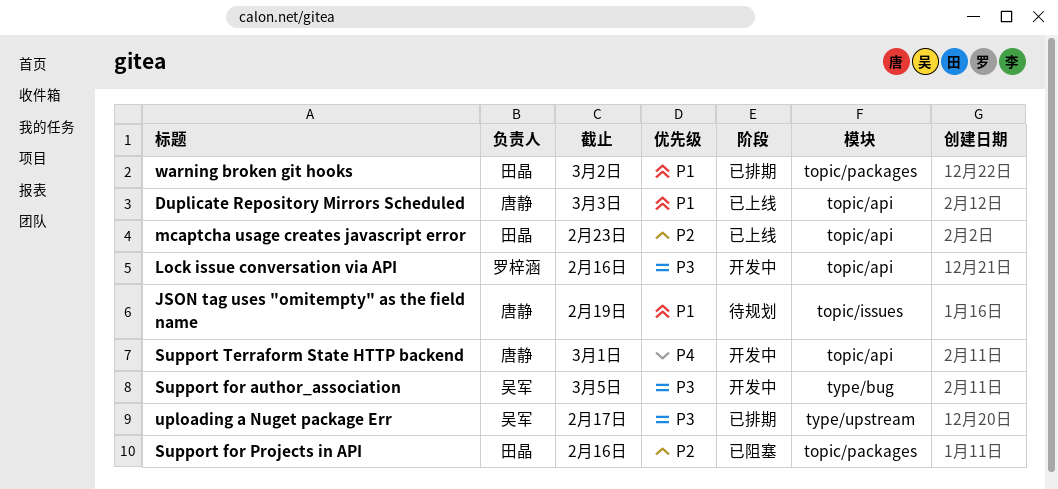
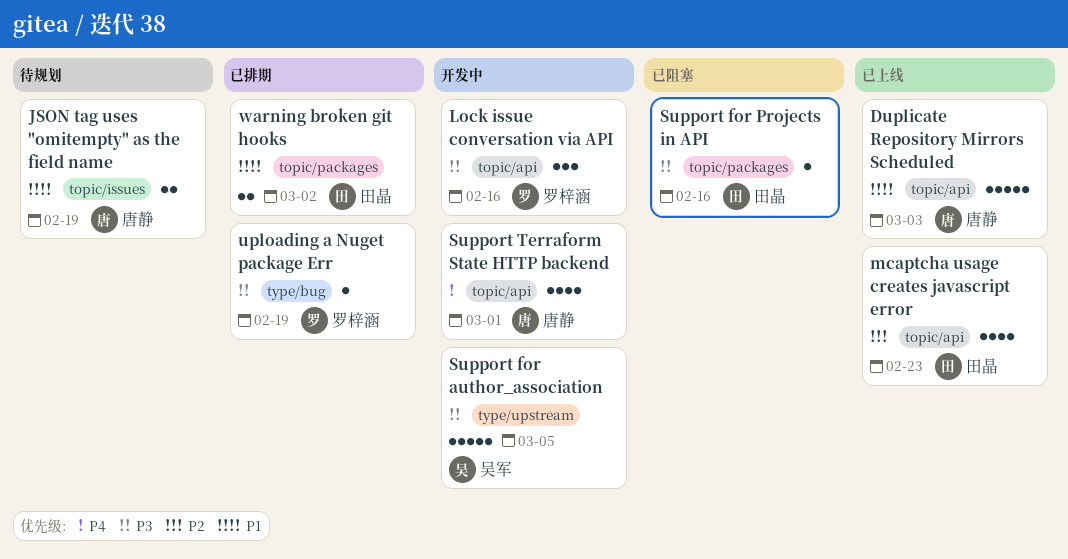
Support for author_association, label: type/bug -> type/upstream
Support for Projects in API, priority: P2 -> P3
uploading a Nuget package Err, owner: 吴军 -> 罗梓涵
uploading a Nuget package Err, label: type/upstream -> type/bug
uploading a Nuget package Err, due: Feb 17 -> Feb 19

